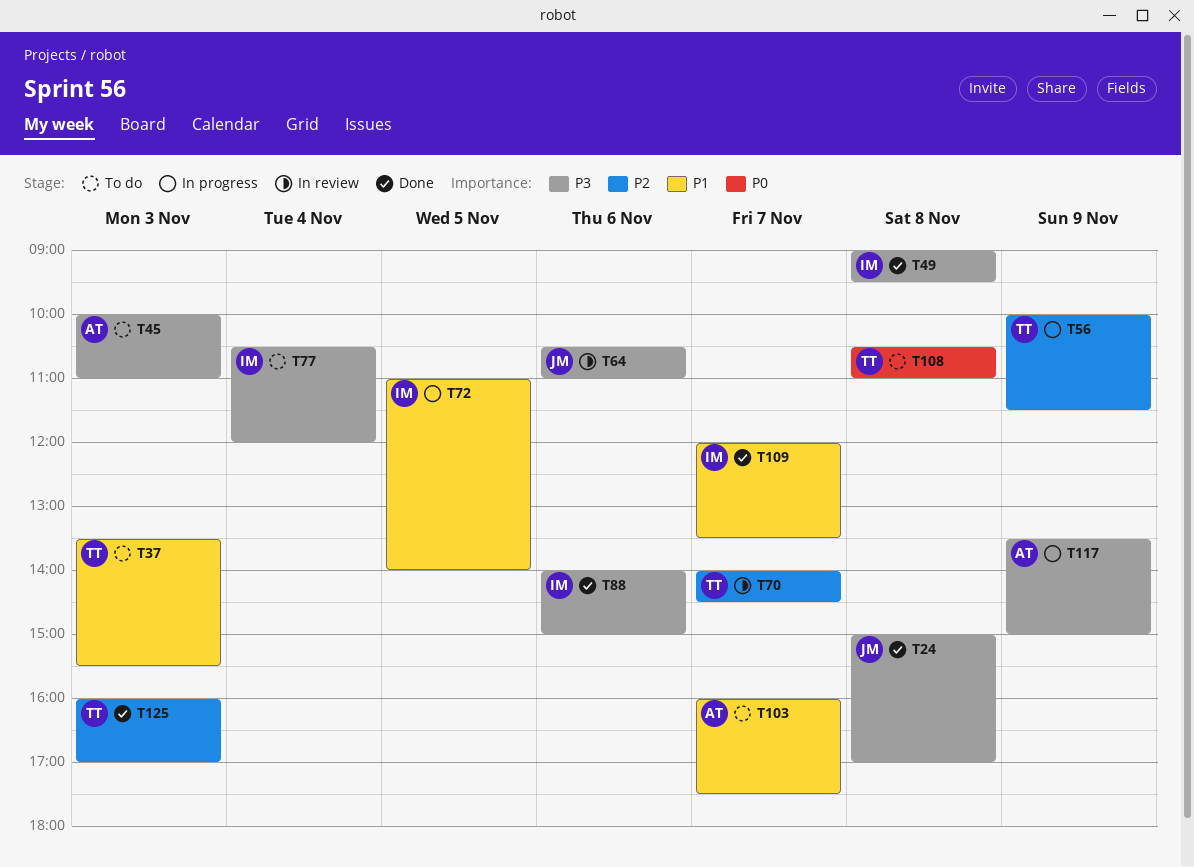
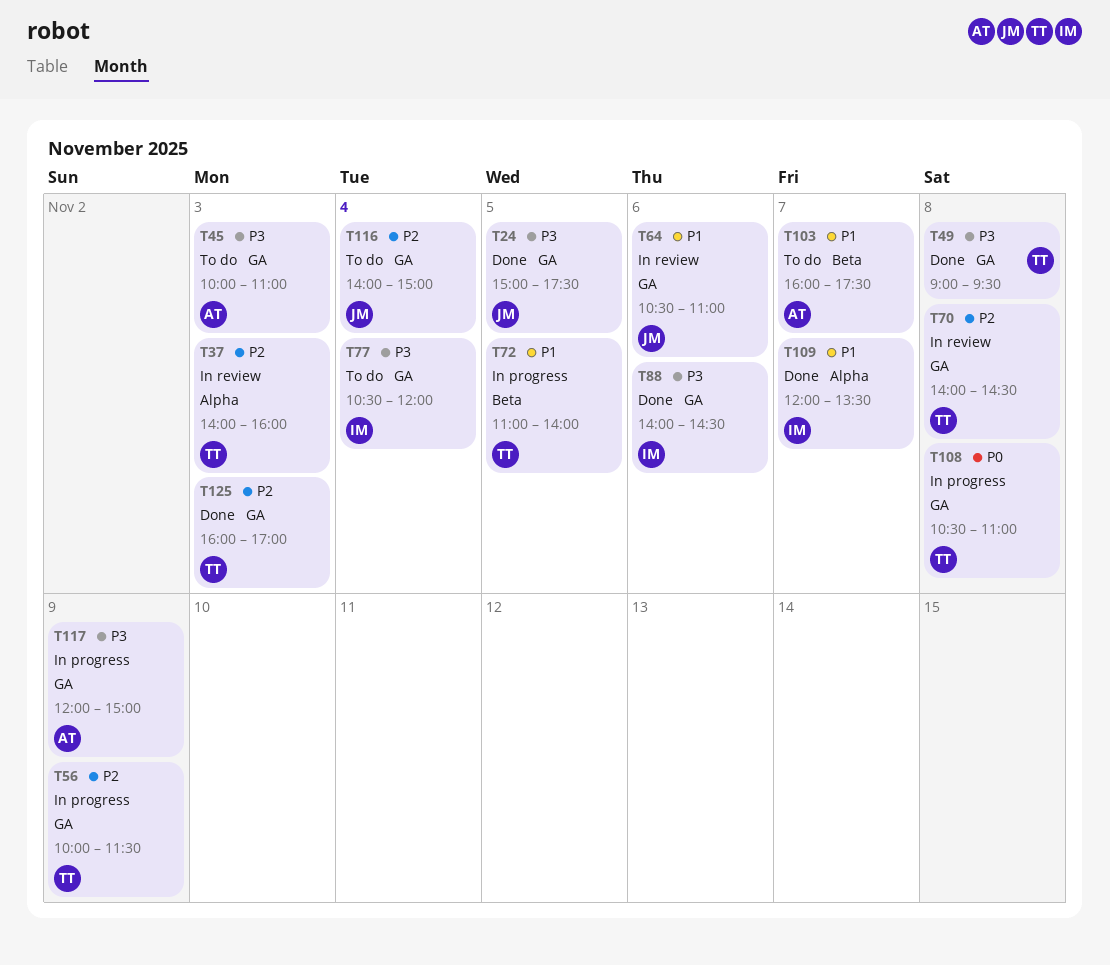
T24, day: Nov 8 -> Nov 5
T24, ends: 17:00 -> 17:30
T37, status: To do -> In review
T37, priority: P1 -> P2
T37, begins: 13:30 -> 14:00
T37, ends: 15:30 -> 16:00
T49, owner: IM -> TT
T64, priority: P3 -> P1
T70, day: Nov 7 -> Nov 8
T72, owner: IM -> TT
T88, ends: 15:00 -> 14:30
T108, status: To do -> In progress
T116: none -> present
T117, begins: 13:30 -> 12:00

